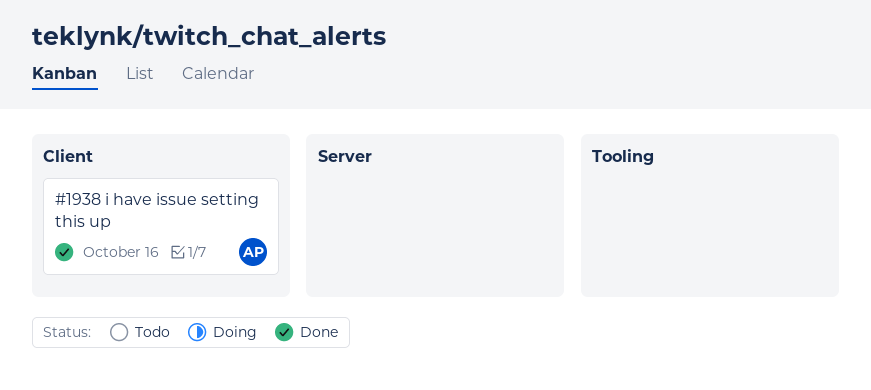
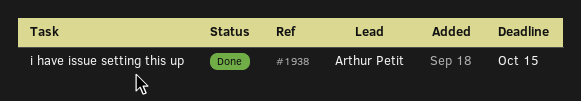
#1938, due: Oct 16 -> Oct 15

